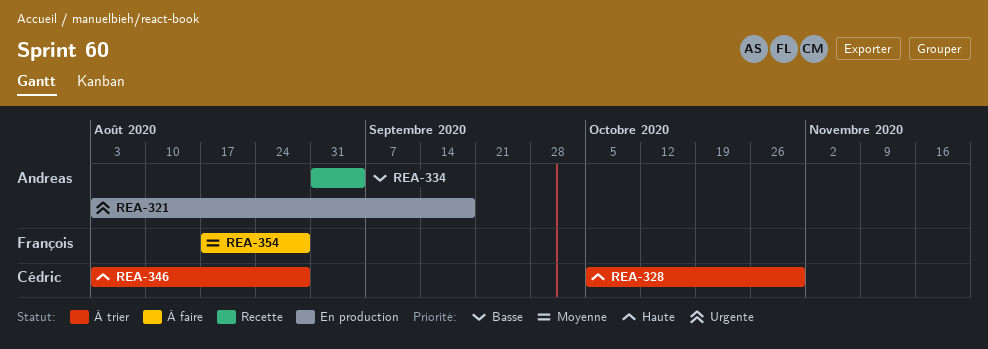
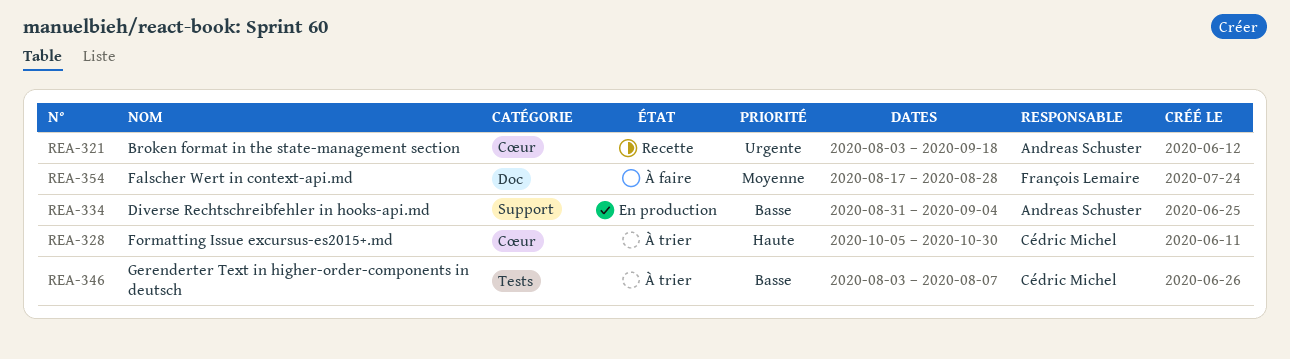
REA-321, status: En production -> Recette
REA-334, status: Recette -> En production
REA-346, priority: Haute -> Basse
REA-346, due: Aug 28 -> Aug 7

